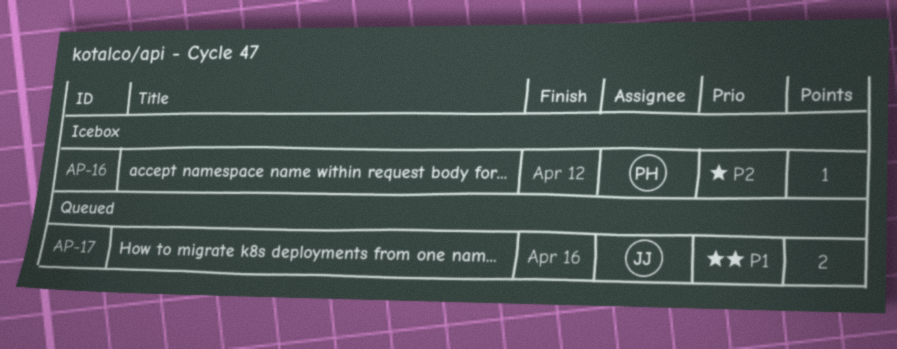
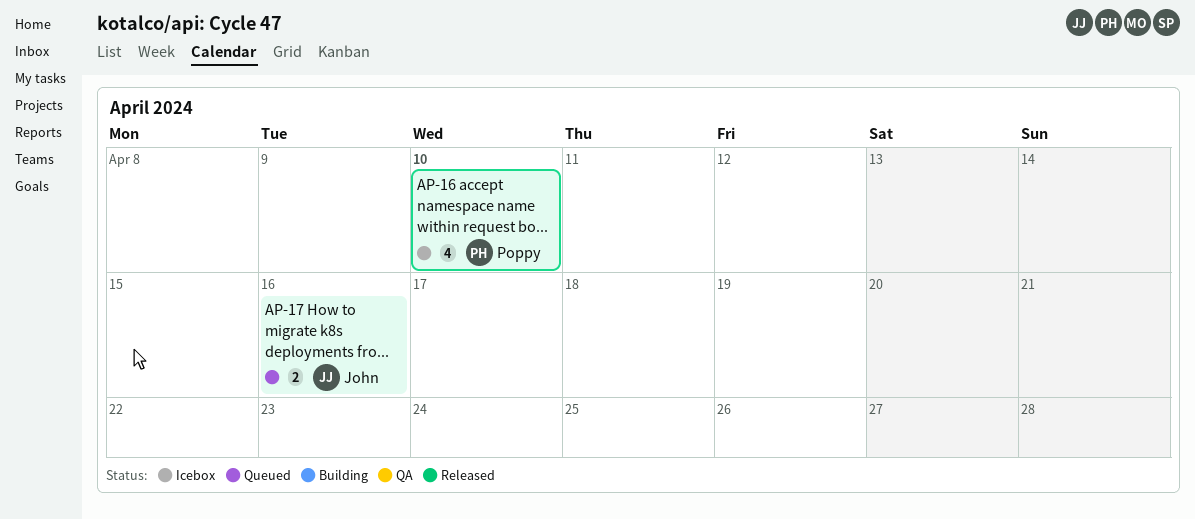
AP-16, estimate: 1 -> 4
AP-16, due: Apr 12 -> Apr 10

